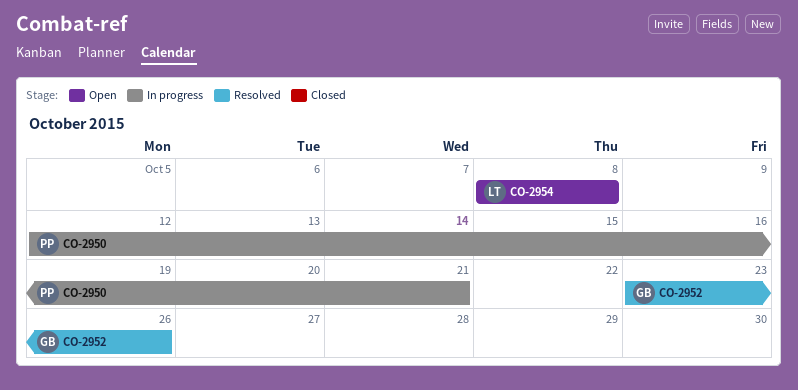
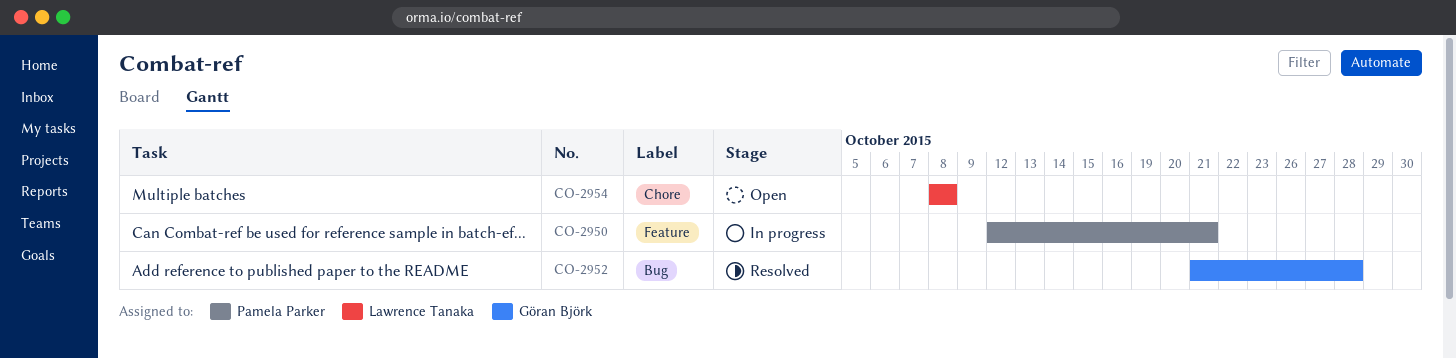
CO-2952, start: Oct 23 -> Oct 21
CO-2952, due: Oct 26 -> Oct 28

